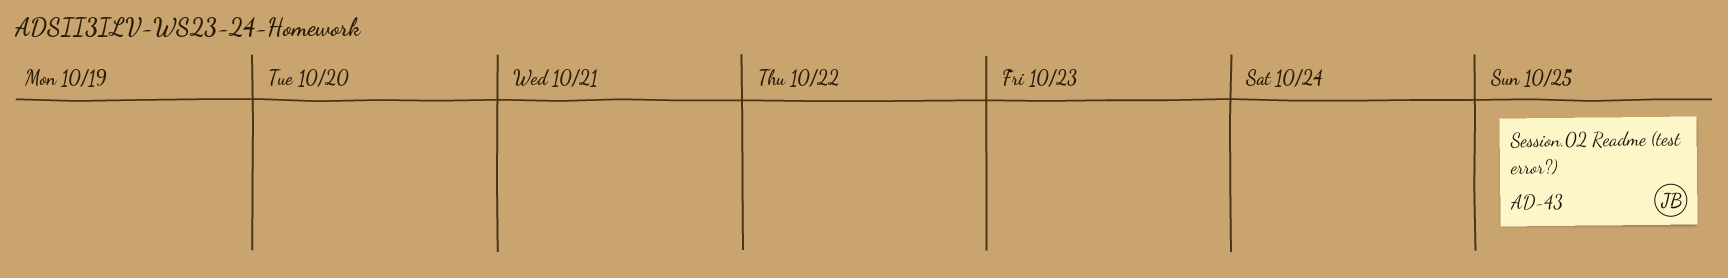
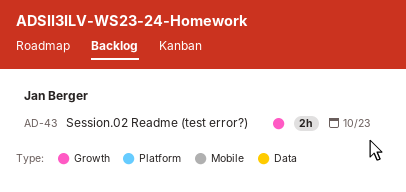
AD-43, due: Oct 25 -> Oct 23

